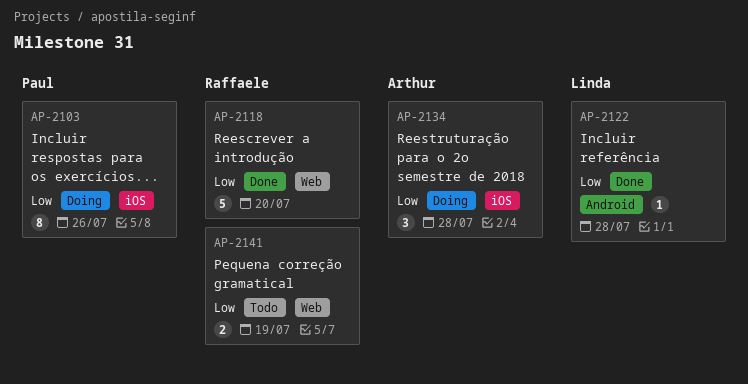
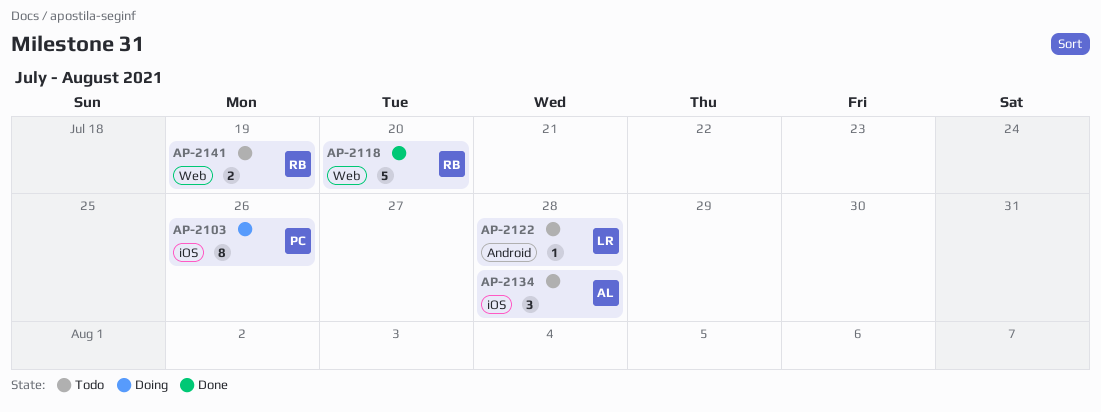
AP-2122, status: Done -> Todo
AP-2134, status: Doing -> Todo

